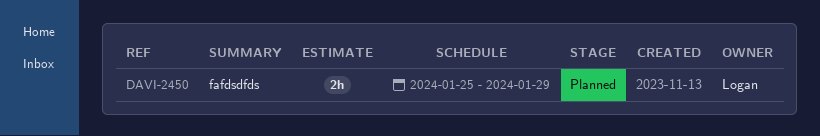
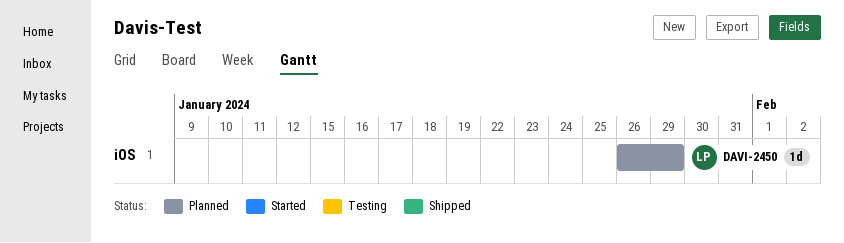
DAVI-2450, estimate: 2h -> 1d
DAVI-2450, start: Jan 25 -> Jan 26

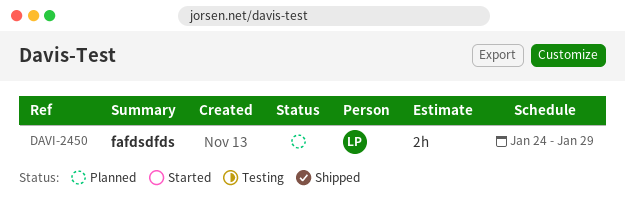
DAVI-2450, estimate: 1d -> 2h
DAVI-2450, start: Jan 26 -> Jan 24

